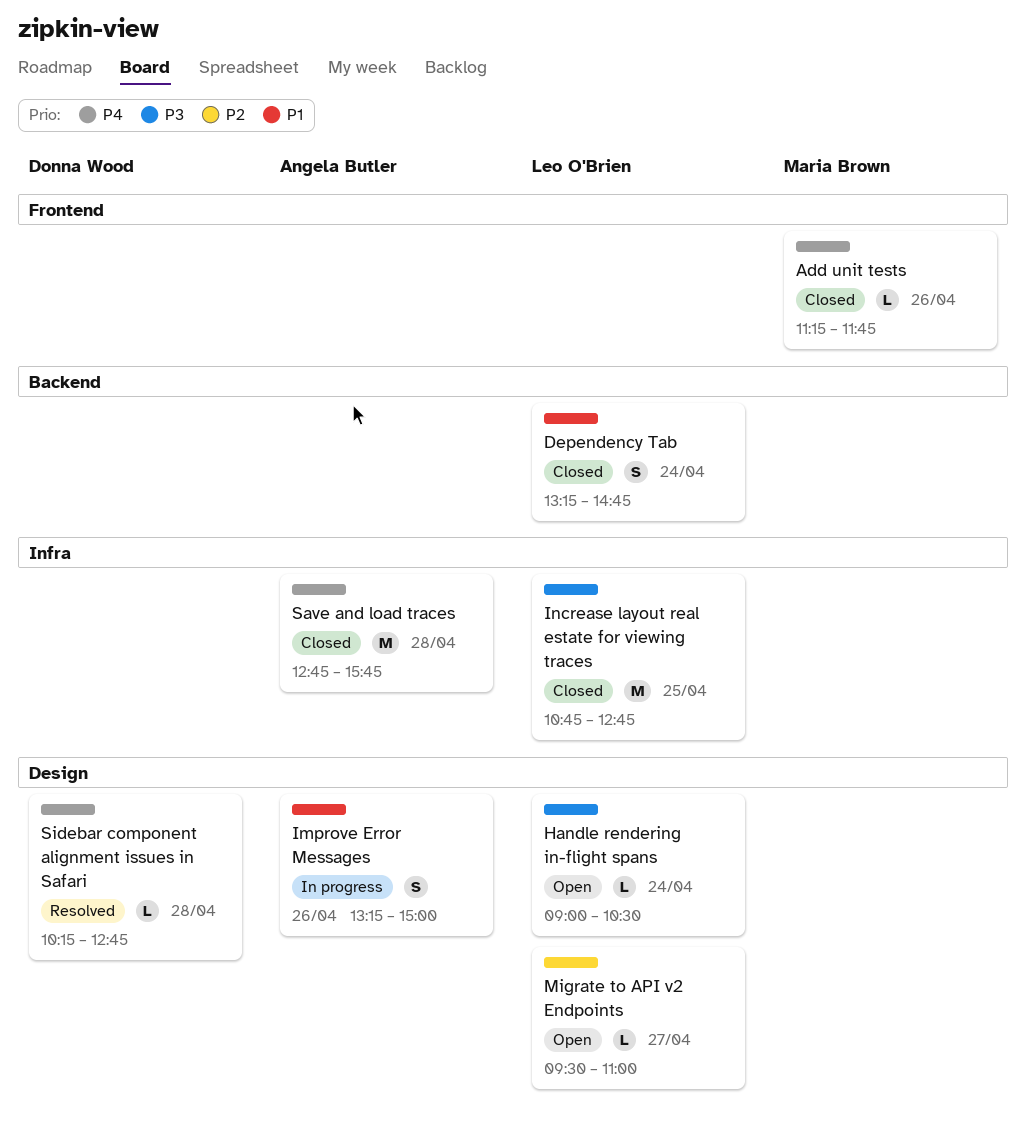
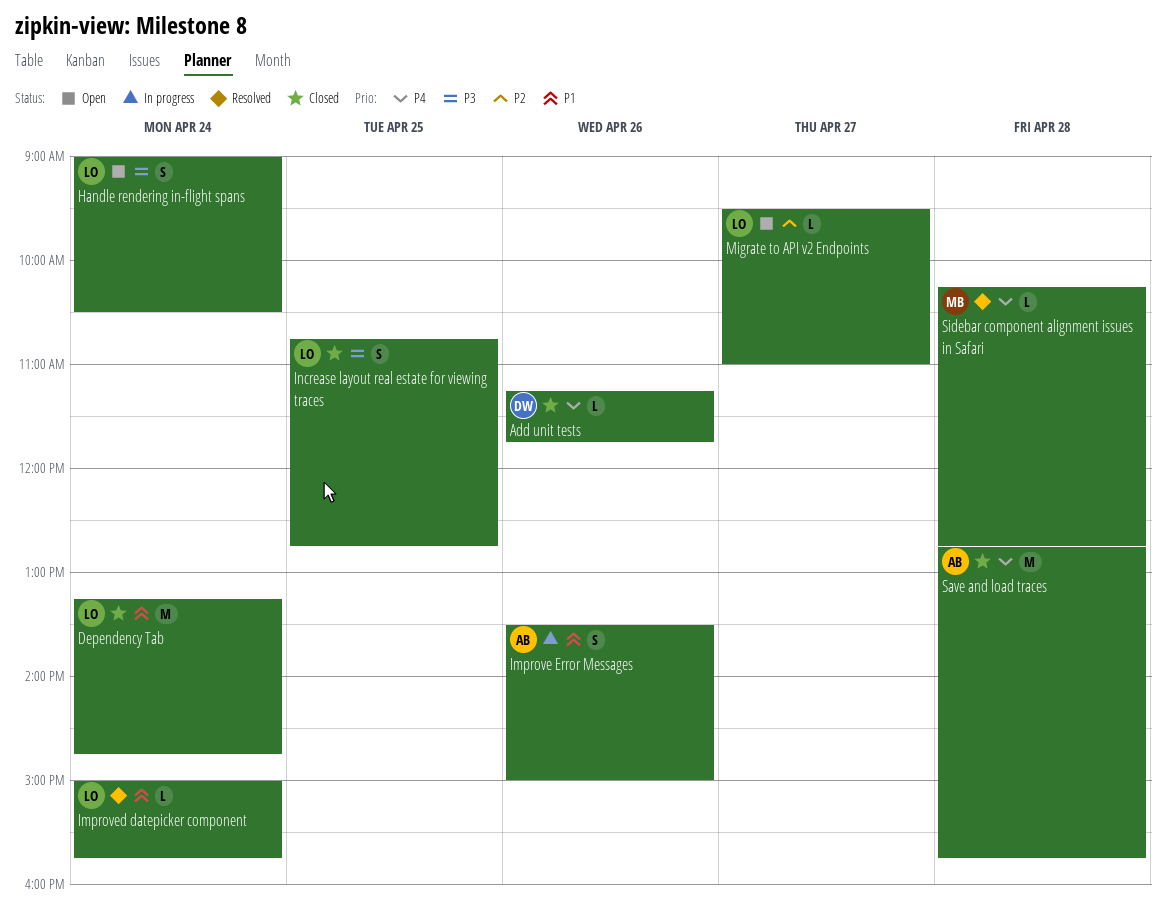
Add unit tests, owner: Maria Brown -> Donna Wood
Dependency Tab, estimate: S -> M
Handle rendering in-flight spans, estimate: L -> S
Improve Error Messages, begins: 13:15 -> 13:30
Improved datepicker component: none -> present
Increase layout real estate for viewing traces, estimate: M -> S
Sidebar component alignment issues in Safari, owner: Donna Wood -> Maria Brown

